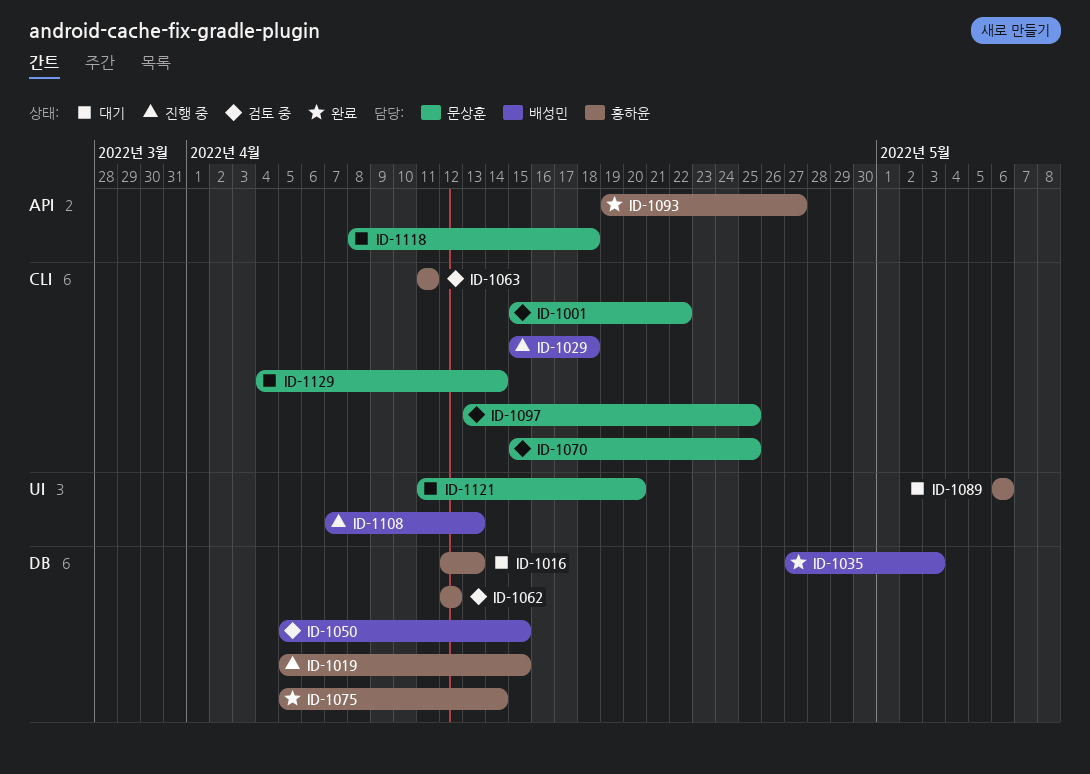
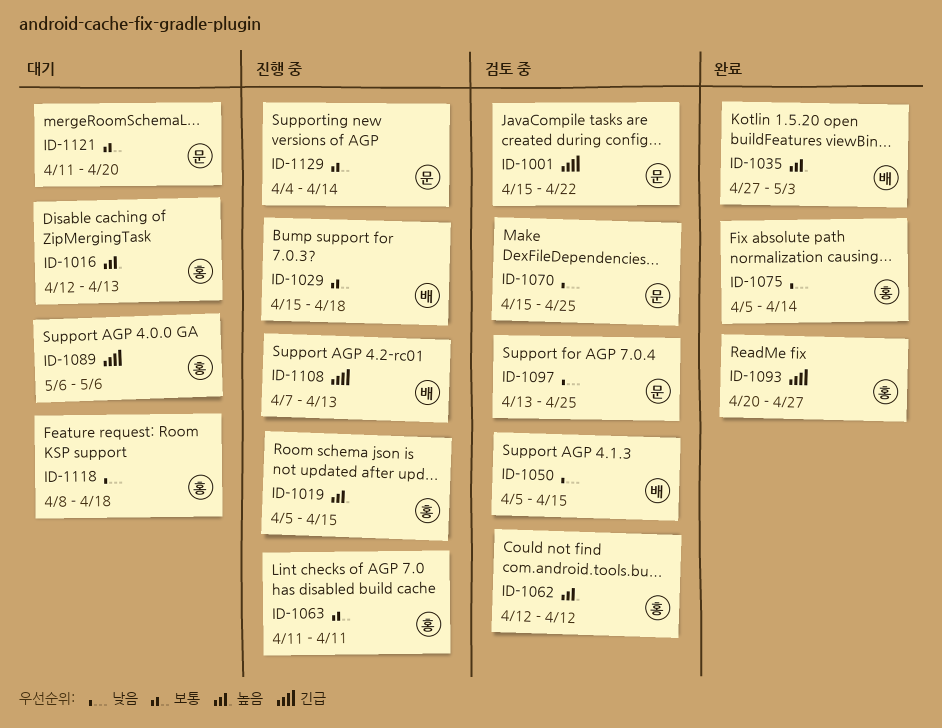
ID-1063, status: 검토 중 -> 진행 중
ID-1093, start: Apr 19 -> Apr 20
ID-1118, owner: 문상훈 -> 홍하윤
ID-1129, status: 대기 -> 진행 중

